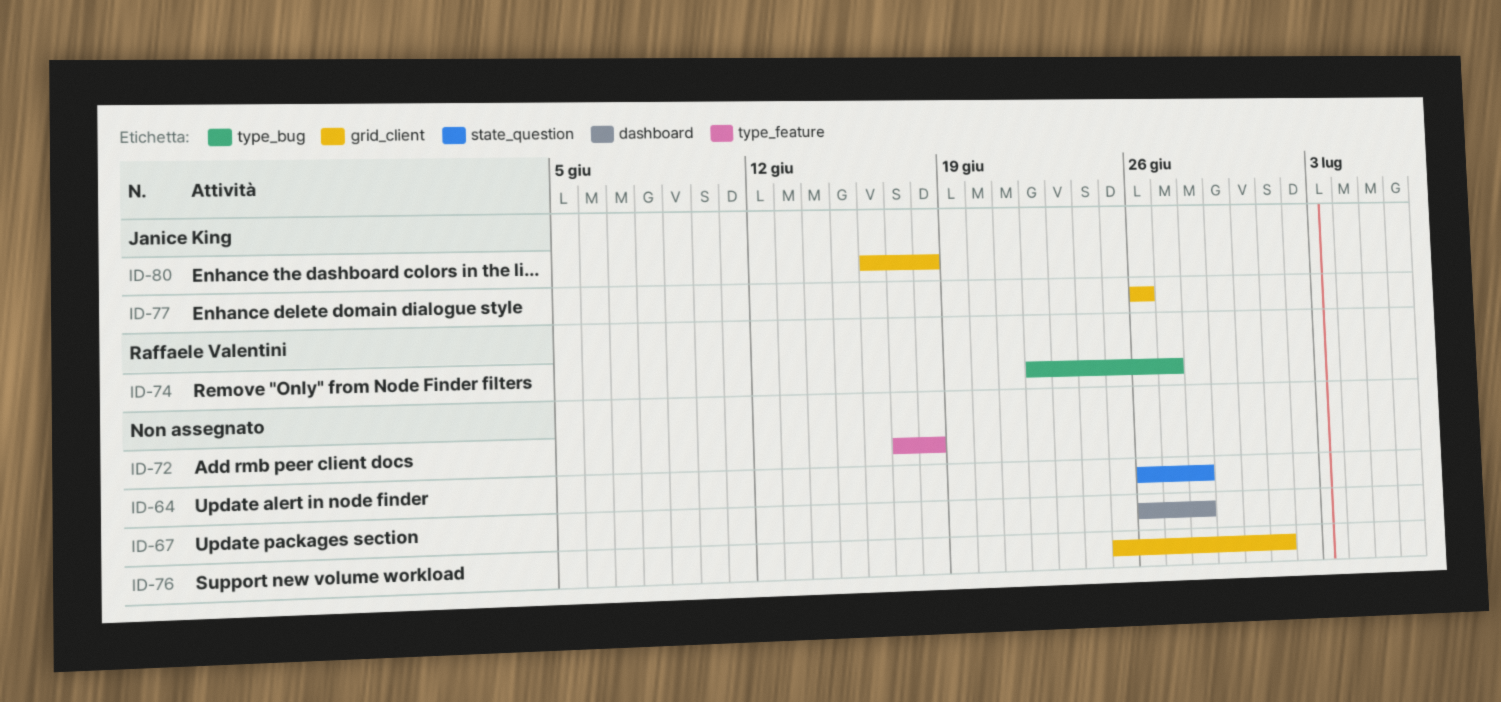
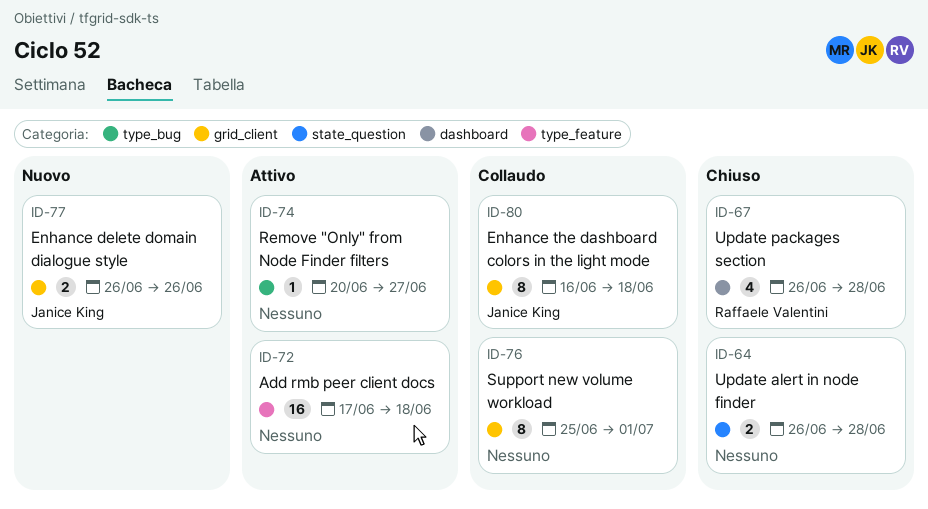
ID-67, owner: none -> Raffaele Valentini
ID-74, owner: Raffaele Valentini -> none
ID-74, start: Jun 22 -> Jun 20

